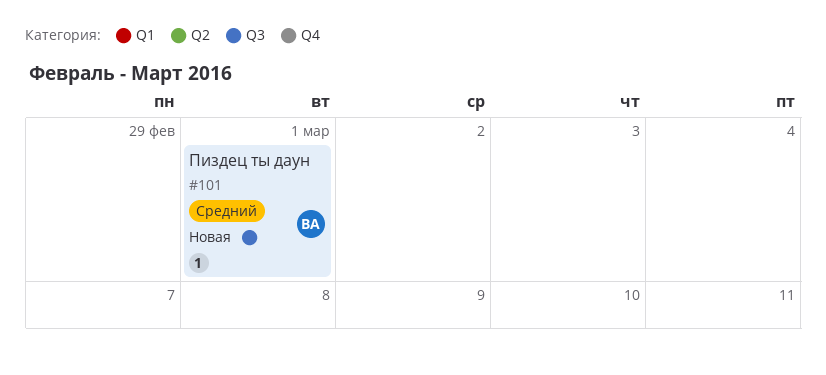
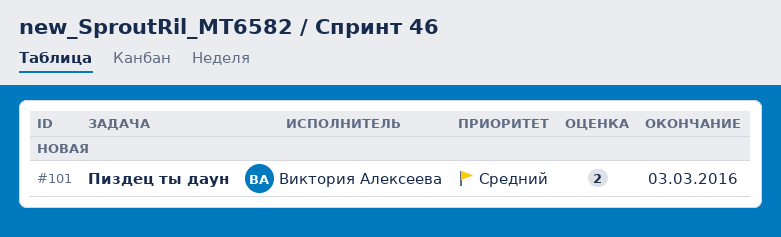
#101, estimate: 1 -> 2
#101, due: Mar 1 -> Mar 3

